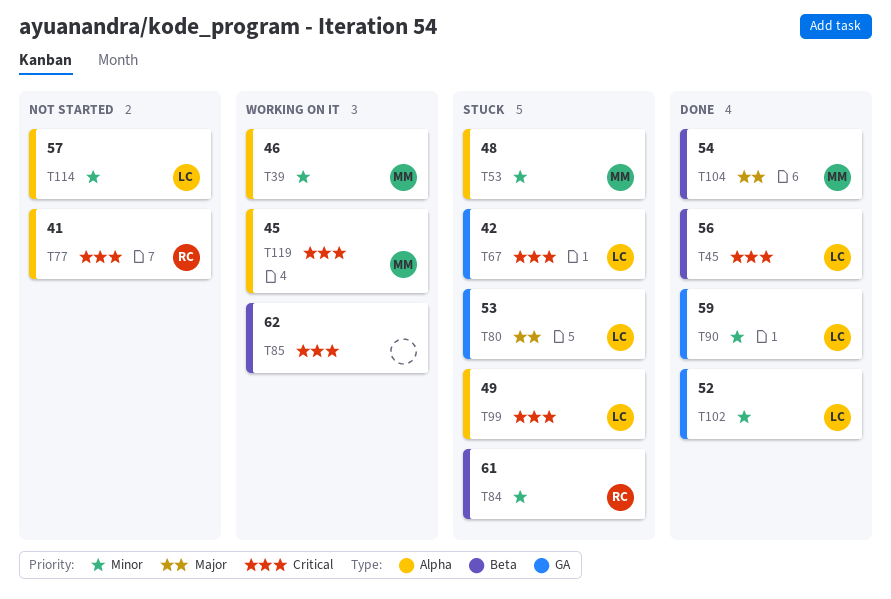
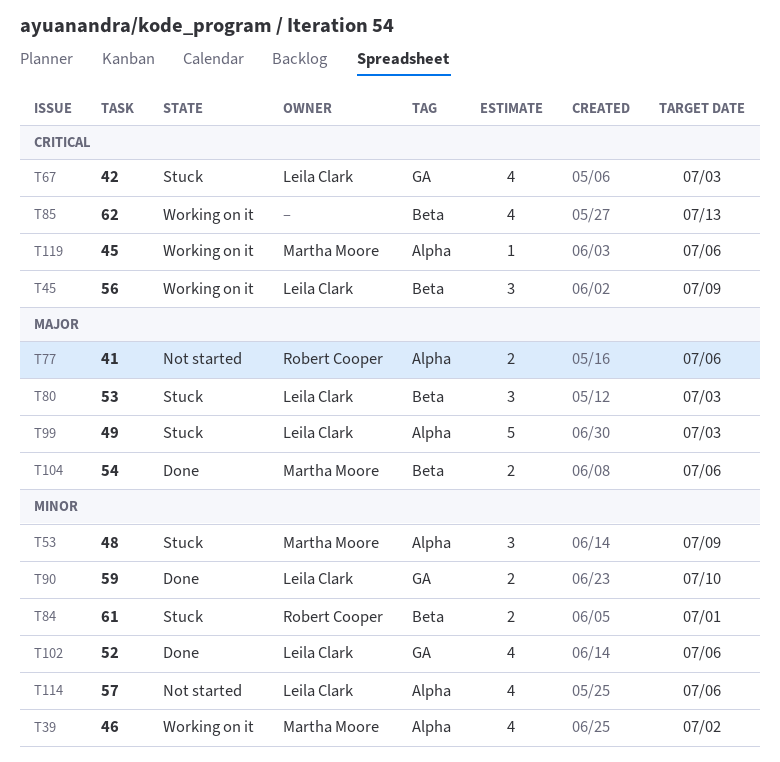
T45, status: Done -> Working on it
T77, priority: Critical -> Major
T80, label: GA -> Beta
T99, priority: Critical -> Major

